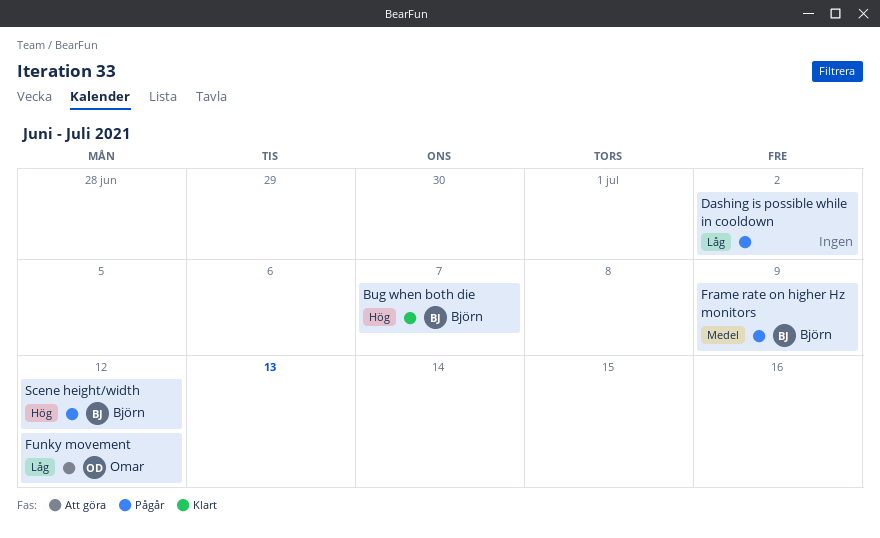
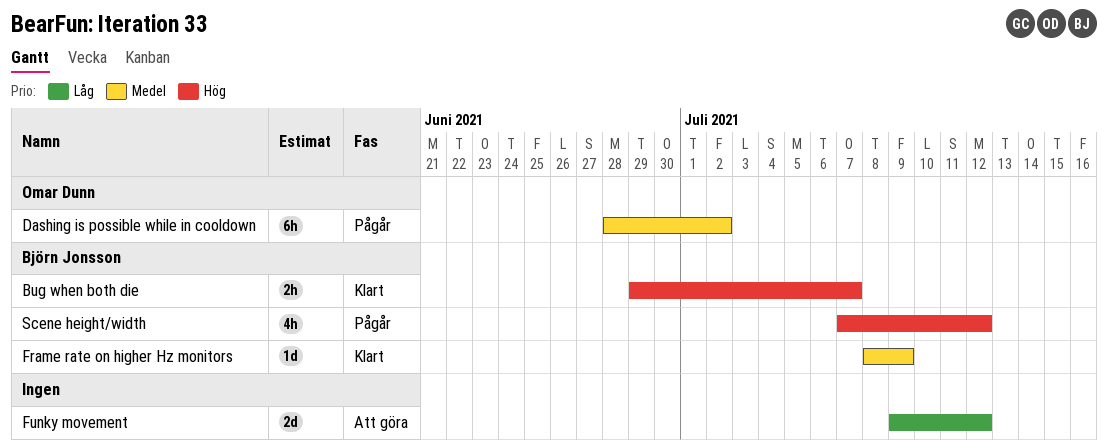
Dashing is possible while in cooldown, owner: none -> Omar Dunn
Dashing is possible while in cooldown, priority: Låg -> Medel
Frame rate on higher Hz monitors, status: Pågår -> Klart
Funky movement, owner: Omar Dunn -> none

